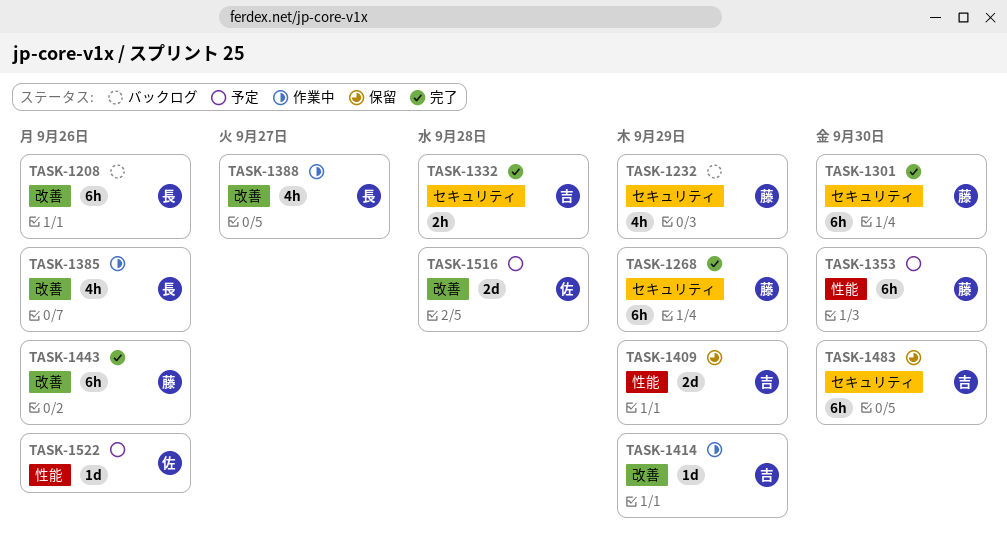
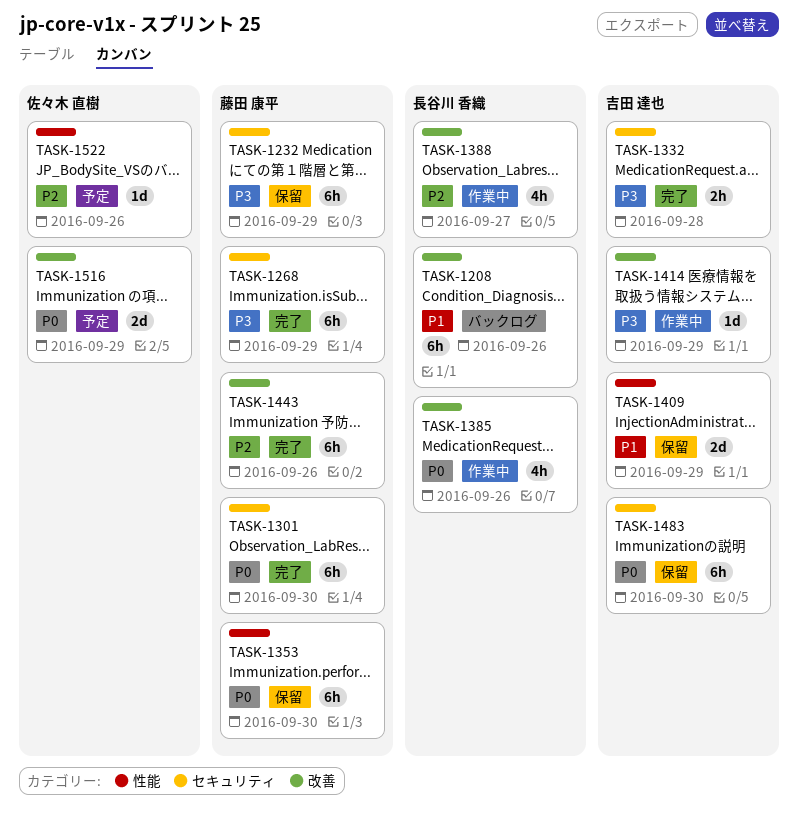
TASK-1232, status: バックログ -> 保留
TASK-1232, estimate: 4h -> 6h
TASK-1353, status: 予定 -> 保留
TASK-1516, due: Sep 28 -> Sep 29

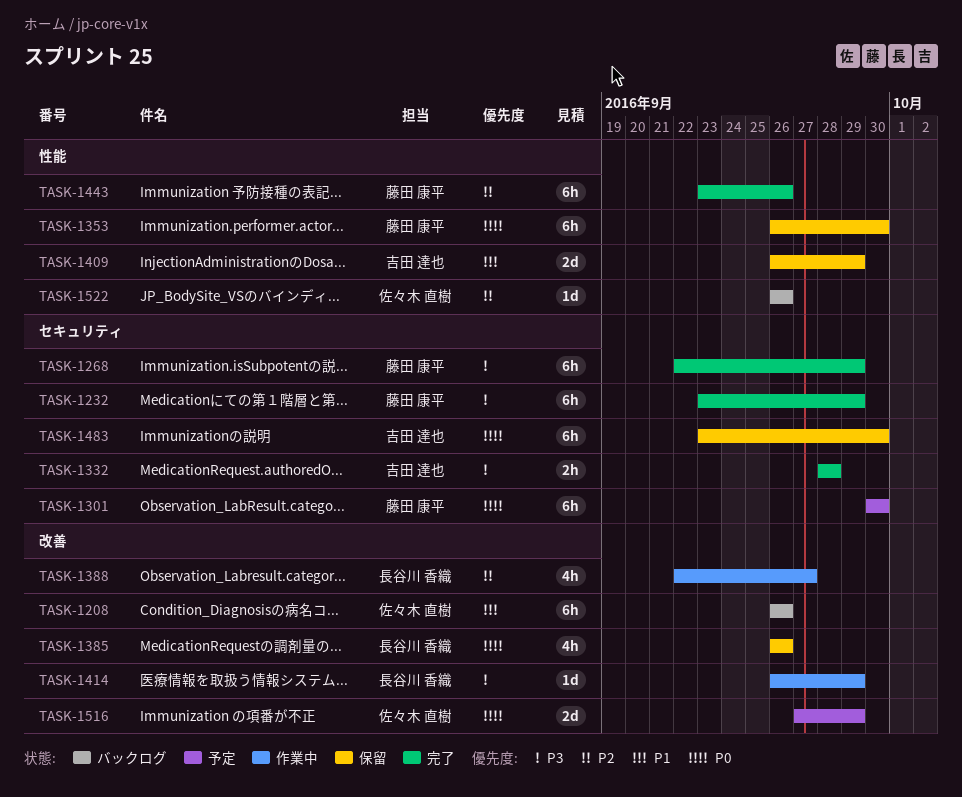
TASK-1208, owner: 長谷川 香織 -> 佐々木 直樹
TASK-1232, status: 保留 -> 完了
TASK-1301, status: 完了 -> 予定
TASK-1385, status: 作業中 -> 保留
TASK-1414, owner: 吉田 達也 -> 長谷川 香織
TASK-1443, label: 改善 -> 性能
TASK-1522, status: 予定 -> バックログ

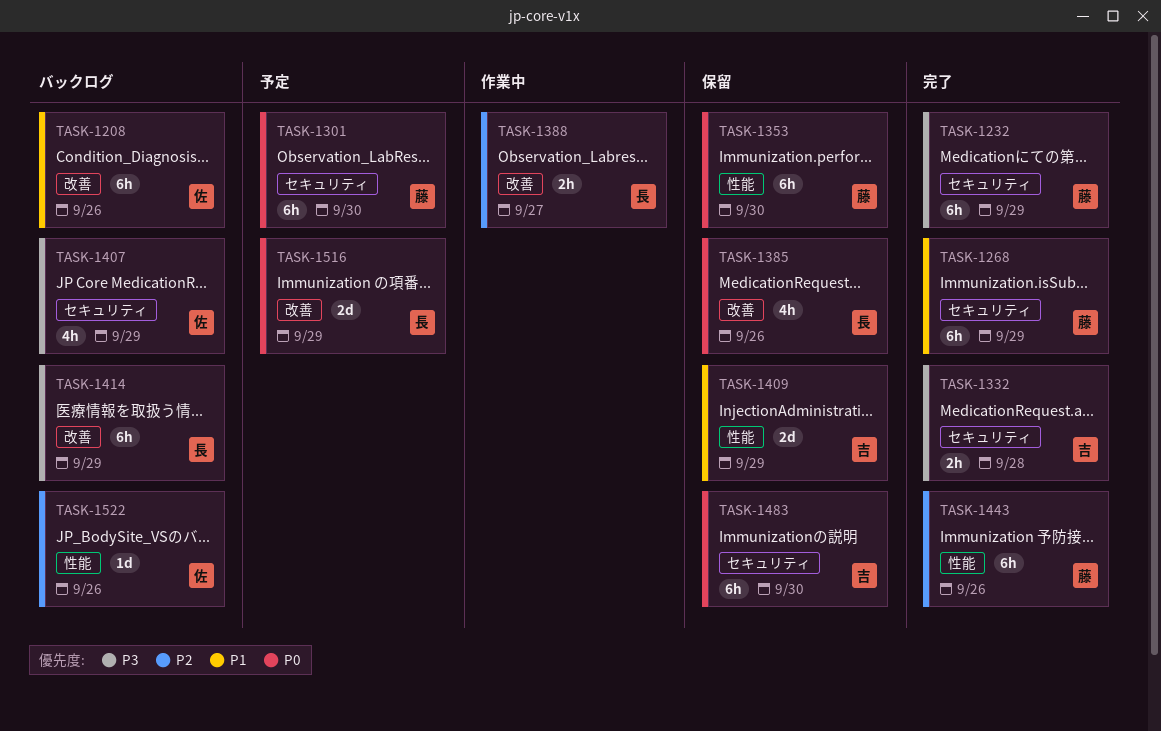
TASK-1268, priority: P3 -> P1
TASK-1388, estimate: 4h -> 2h
TASK-1407: none -> present
TASK-1414, status: 作業中 -> バックログ
TASK-1414, estimate: 1d -> 6h
TASK-1516, owner: 佐々木 直樹 -> 長谷川 香織

